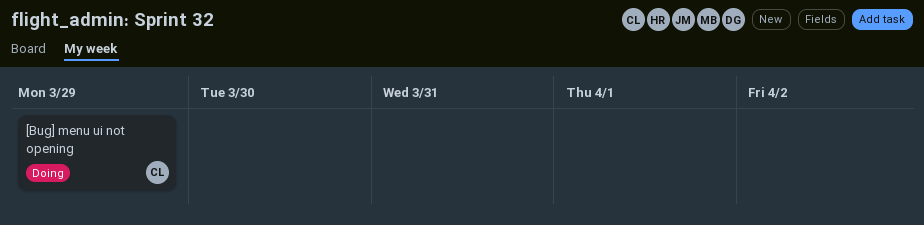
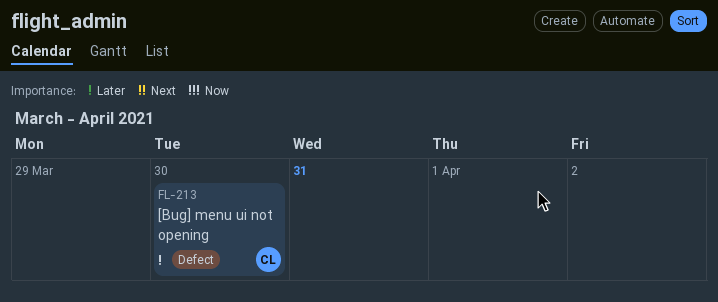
[Bug] menu ui not opening, due: Mar 29 -> Mar 30

